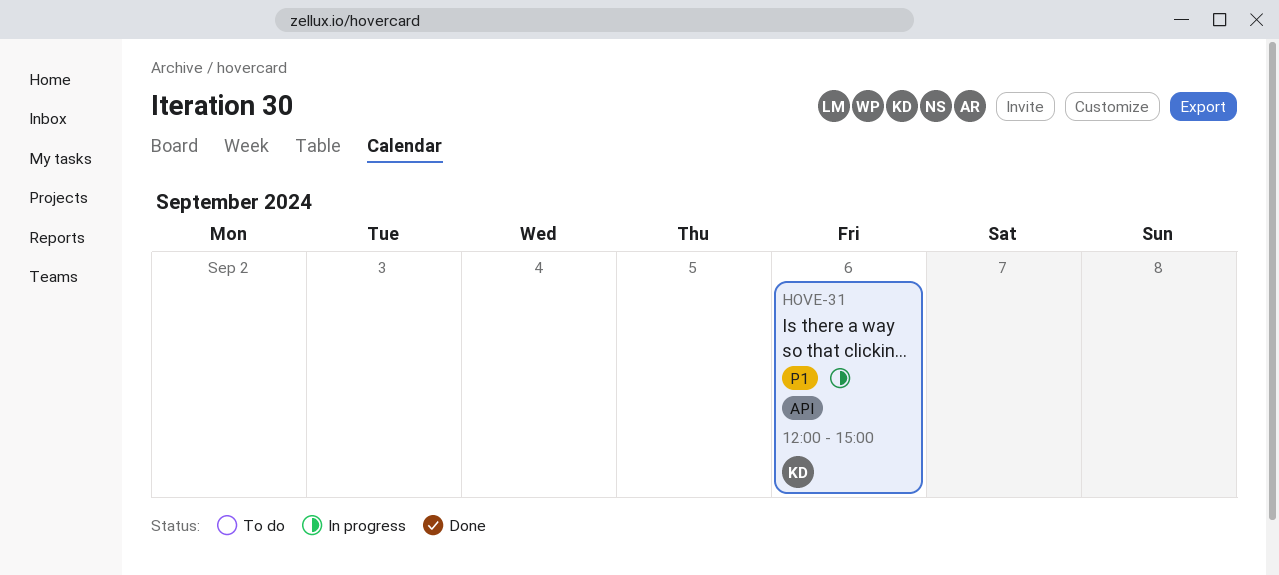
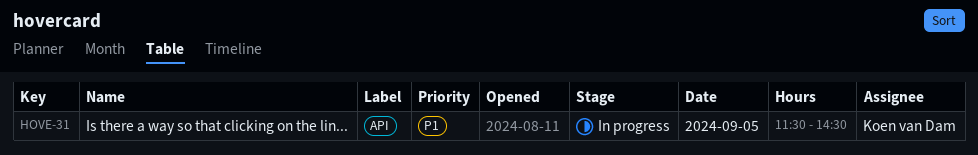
HOVE-31, day: Sep 6 -> Sep 5
HOVE-31, begins: 12:00 -> 11:30
HOVE-31, ends: 15:00 -> 14:30

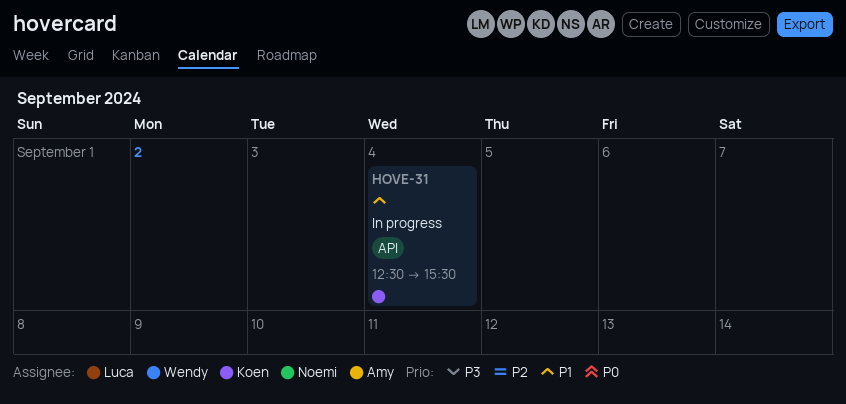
HOVE-31, day: Sep 5 -> Sep 4
HOVE-31, begins: 11:30 -> 12:30
HOVE-31, ends: 14:30 -> 15:30

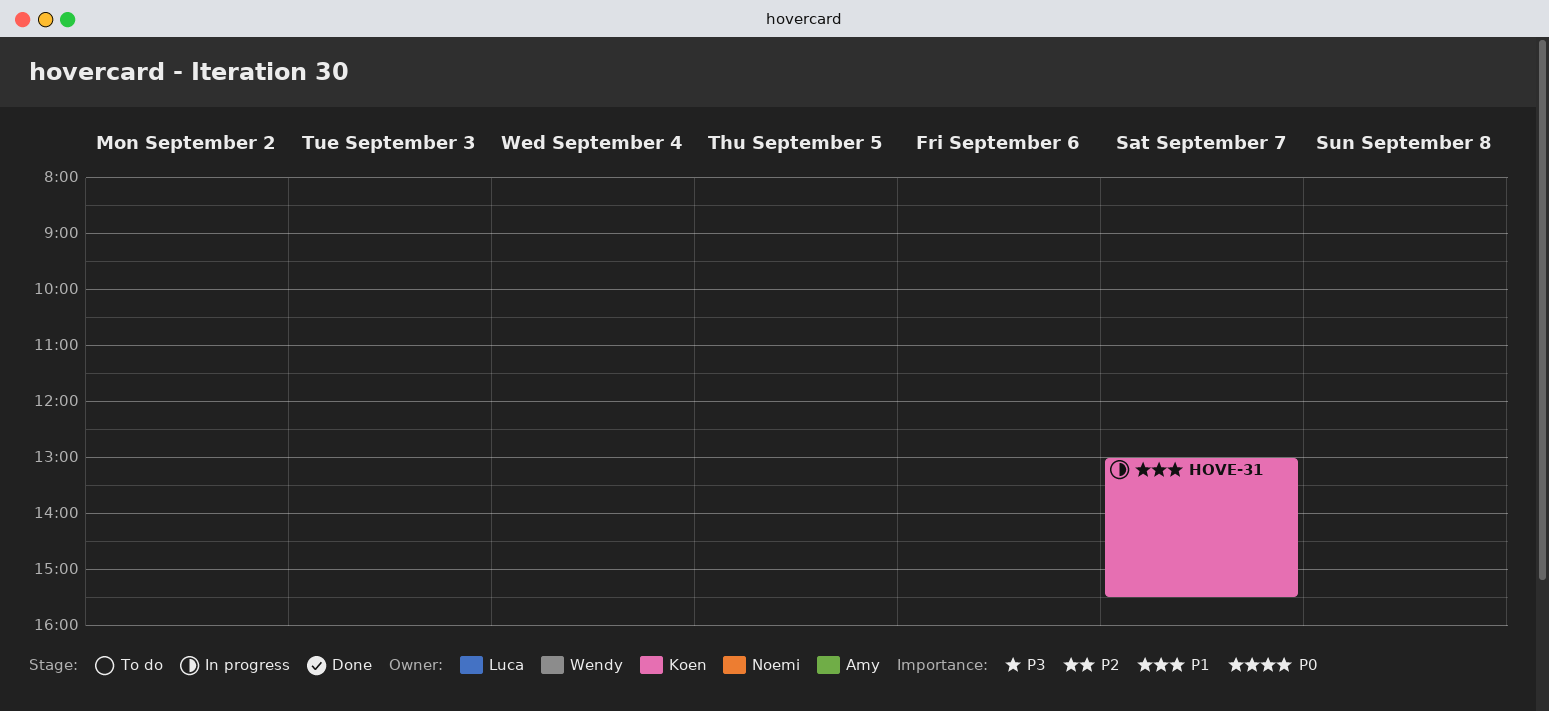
HOVE-31, day: Sep 4 -> Sep 7
HOVE-31, begins: 12:30 -> 13:00

